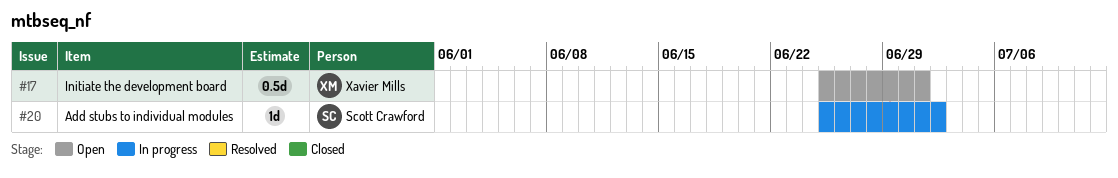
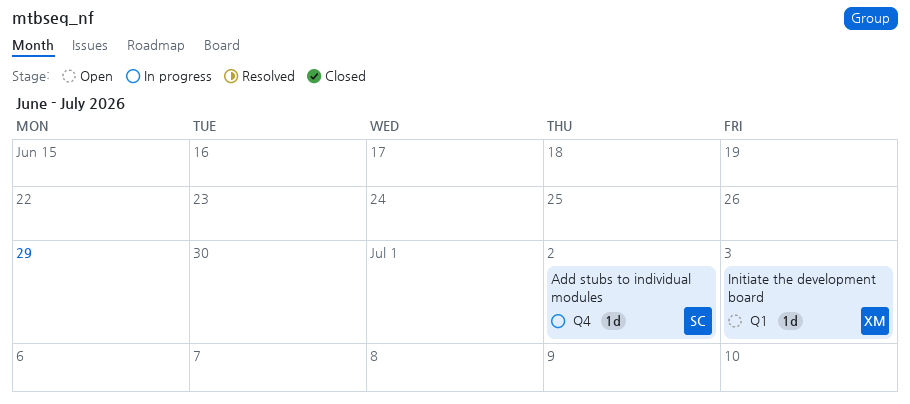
Initiate the development board, estimate: 0.5d -> 1d
Initiate the development board, due: Jul 1 -> Jul 3

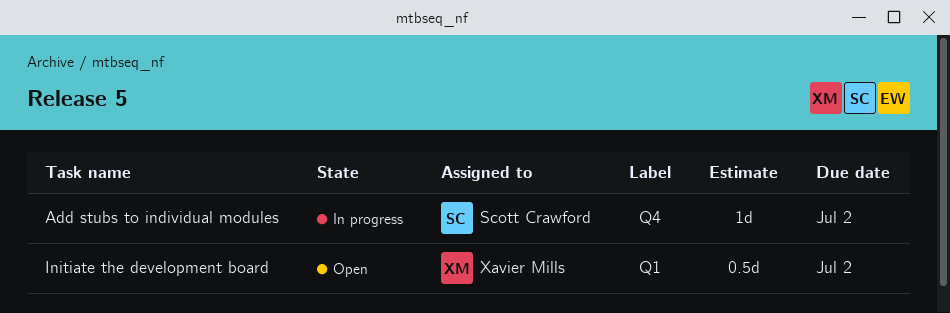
Initiate the development board, estimate: 1d -> 0.5d
Initiate the development board, due: Jul 3 -> Jul 2

